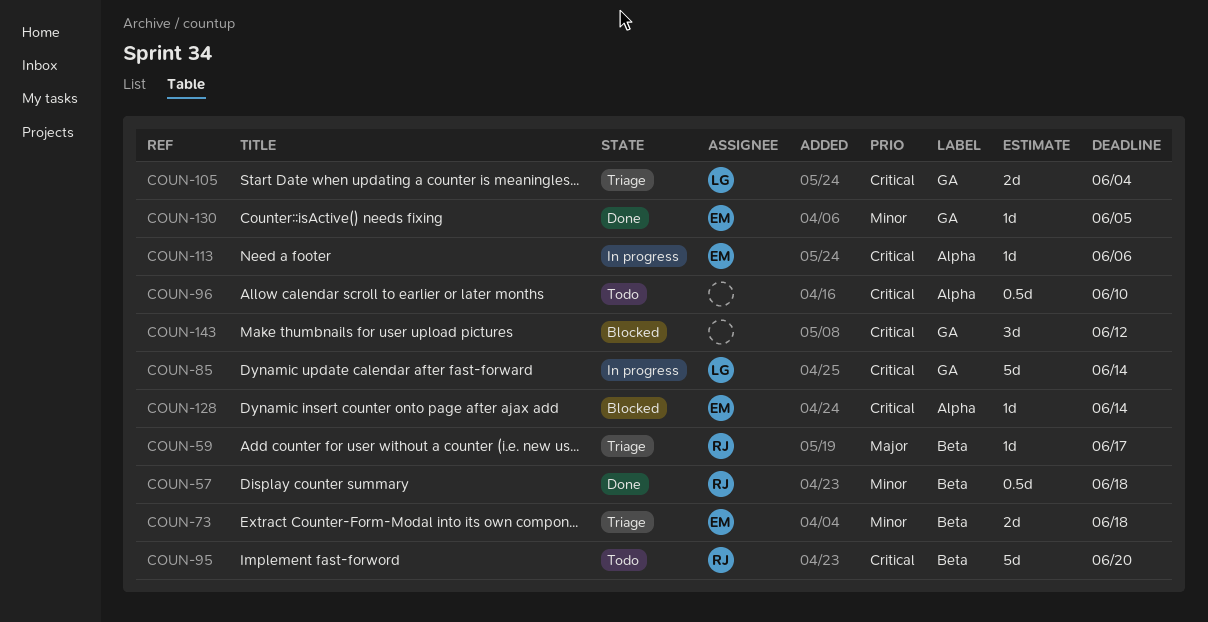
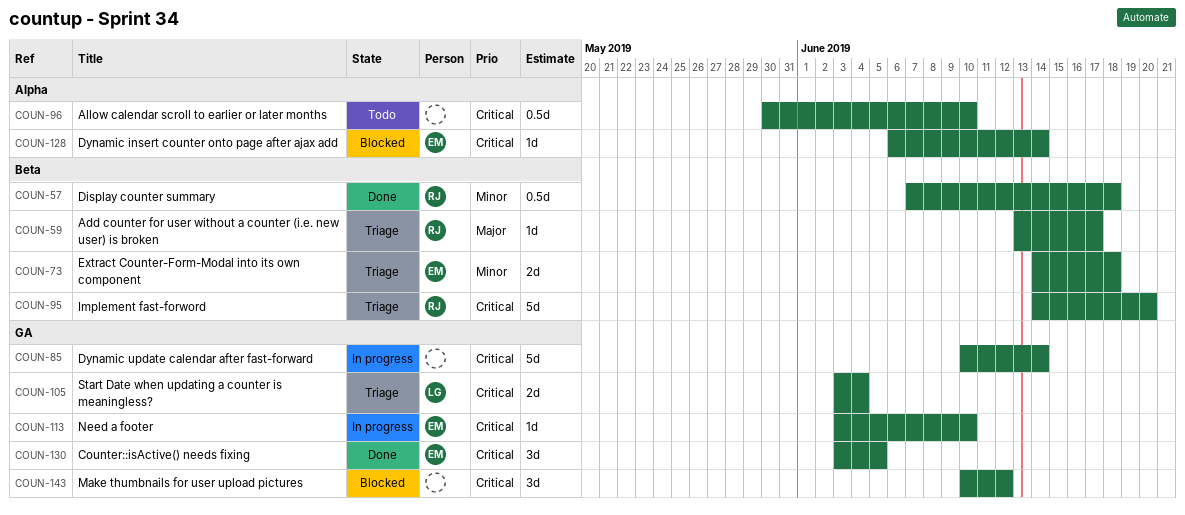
COUN-85, owner: LG -> none
COUN-95, status: Todo -> Triage
COUN-113, label: Alpha -> GA
COUN-113, due: Jun 6 -> Jun 10
COUN-130, priority: Minor -> Critical
COUN-130, estimate: 1d -> 3d

